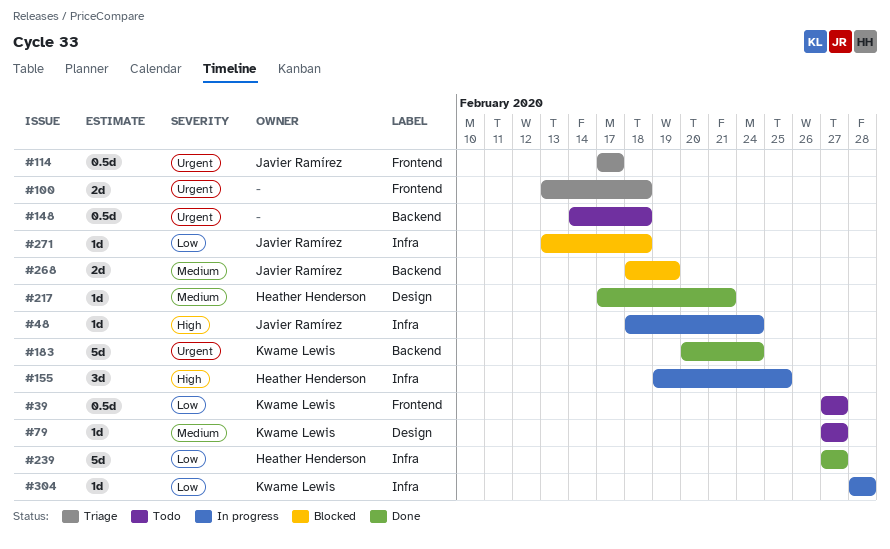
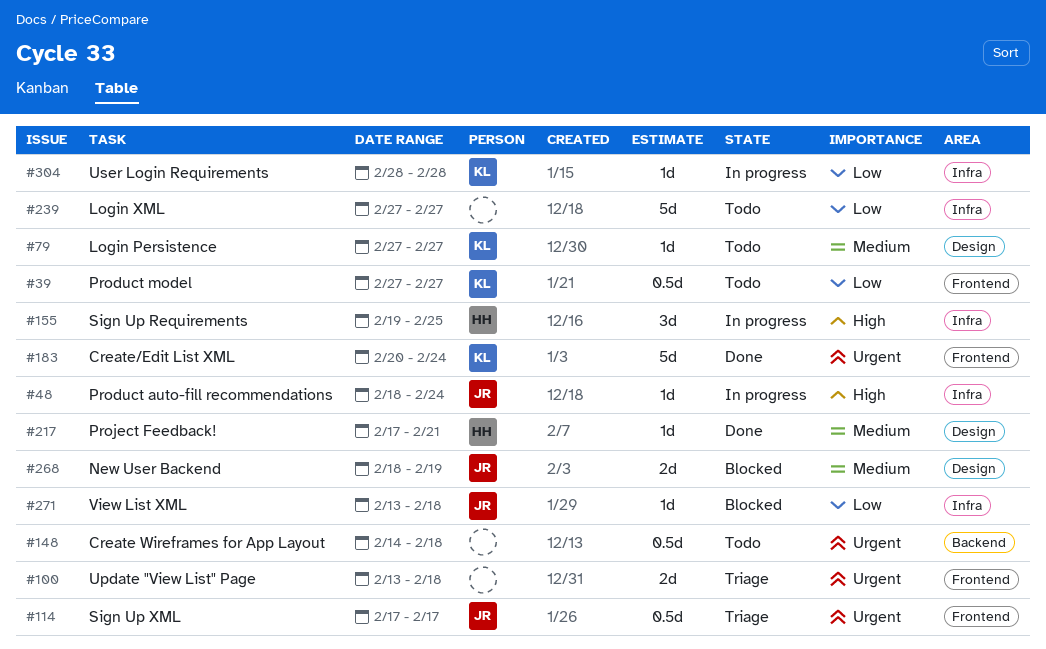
#183, label: Backend -> Frontend
#239, status: Done -> Todo
#239, owner: Heather Henderson -> none
#268, label: Backend -> Design

